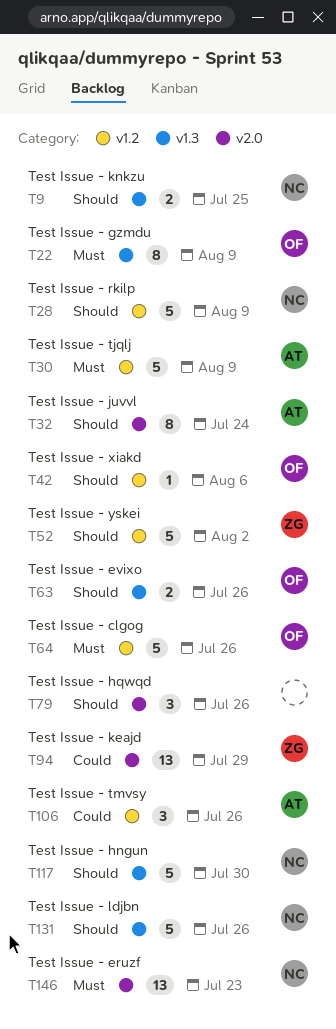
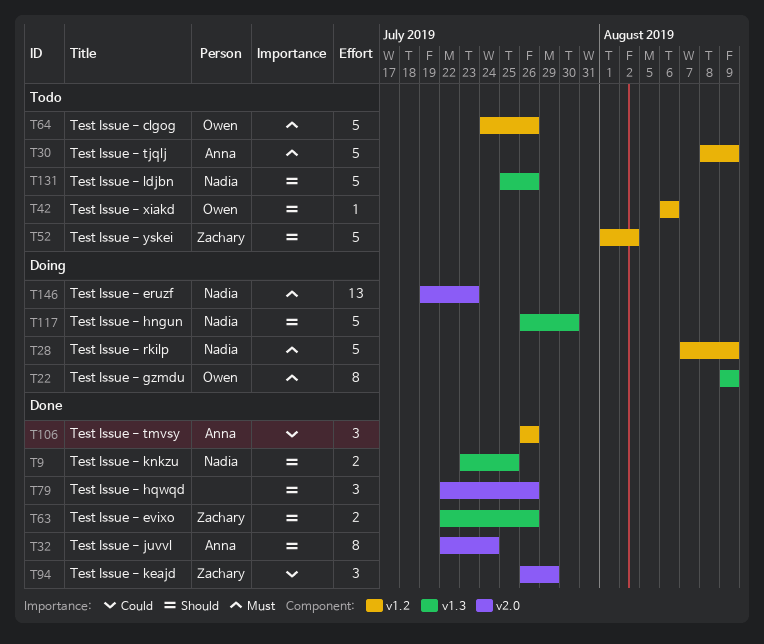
T28, priority: Should -> Must
T63, owner: Owen -> Zachary
T94, estimate: 13 -> 3

